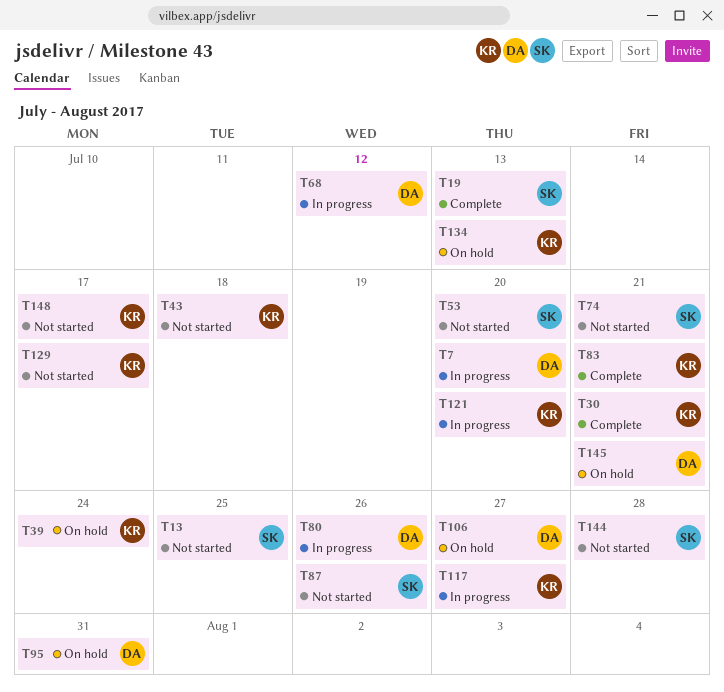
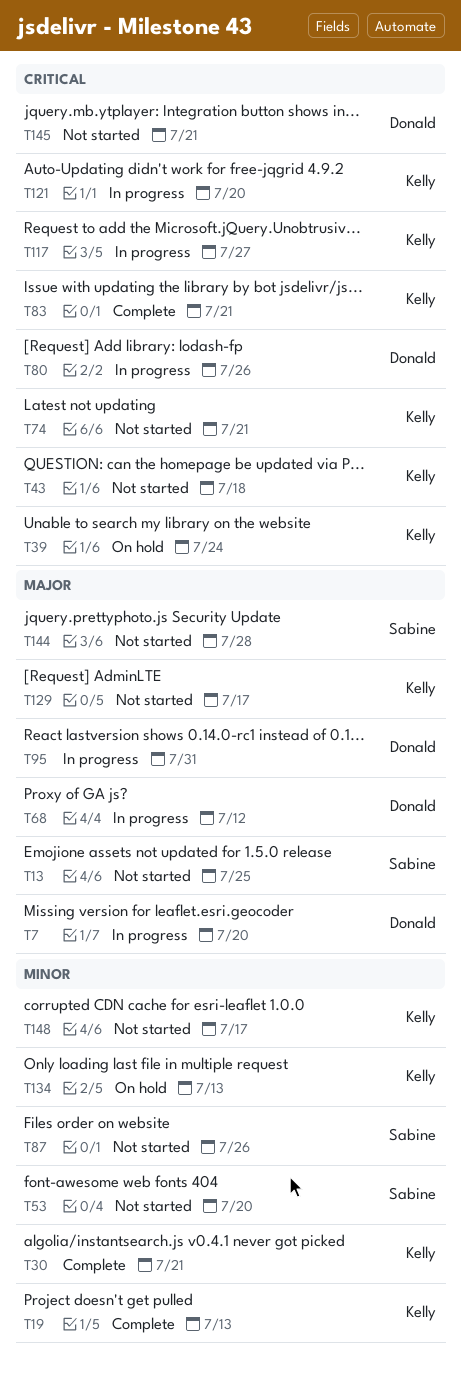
T19, owner: Sabine -> Kelly
T74, owner: Sabine -> Kelly
T95, status: On hold -> In progress
T106: present -> none
T145, status: On hold -> Not started

